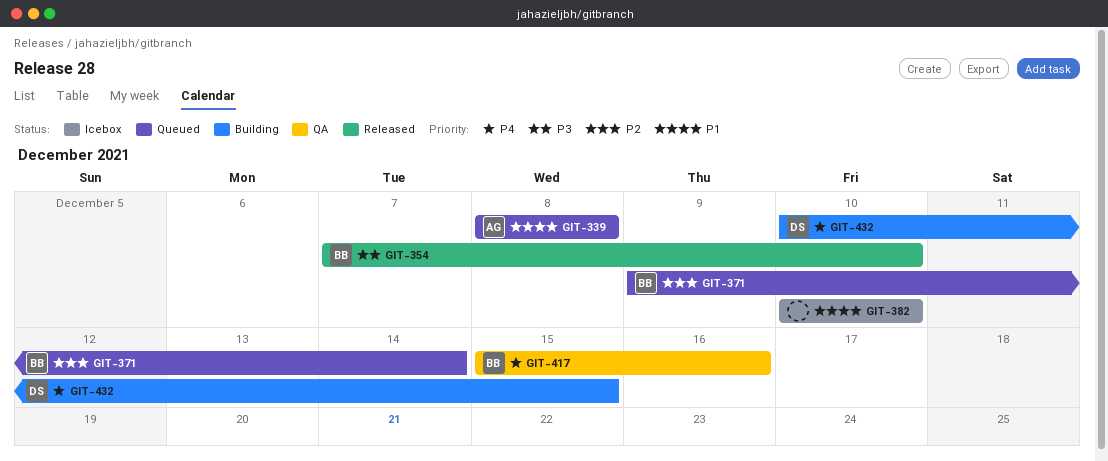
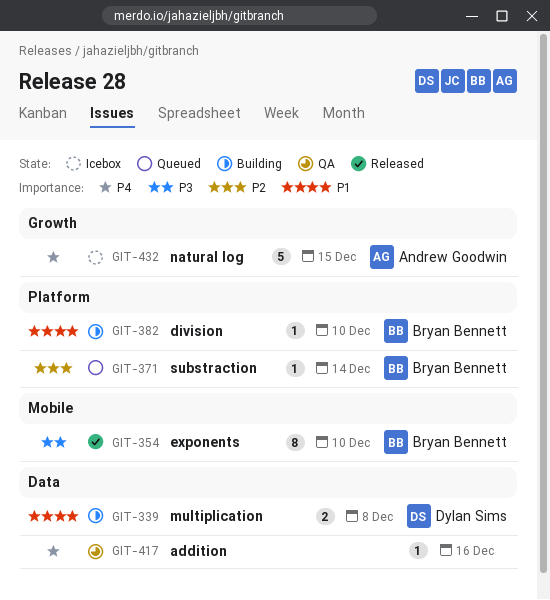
GIT-339, status: Queued -> Building
GIT-339, owner: Andrew Goodwin -> Dylan Sims
GIT-382, status: Icebox -> Building
GIT-382, owner: none -> Bryan Bennett
GIT-417, owner: Bryan Bennett -> none
GIT-432, status: Building -> Icebox
GIT-432, owner: Dylan Sims -> Andrew Goodwin

